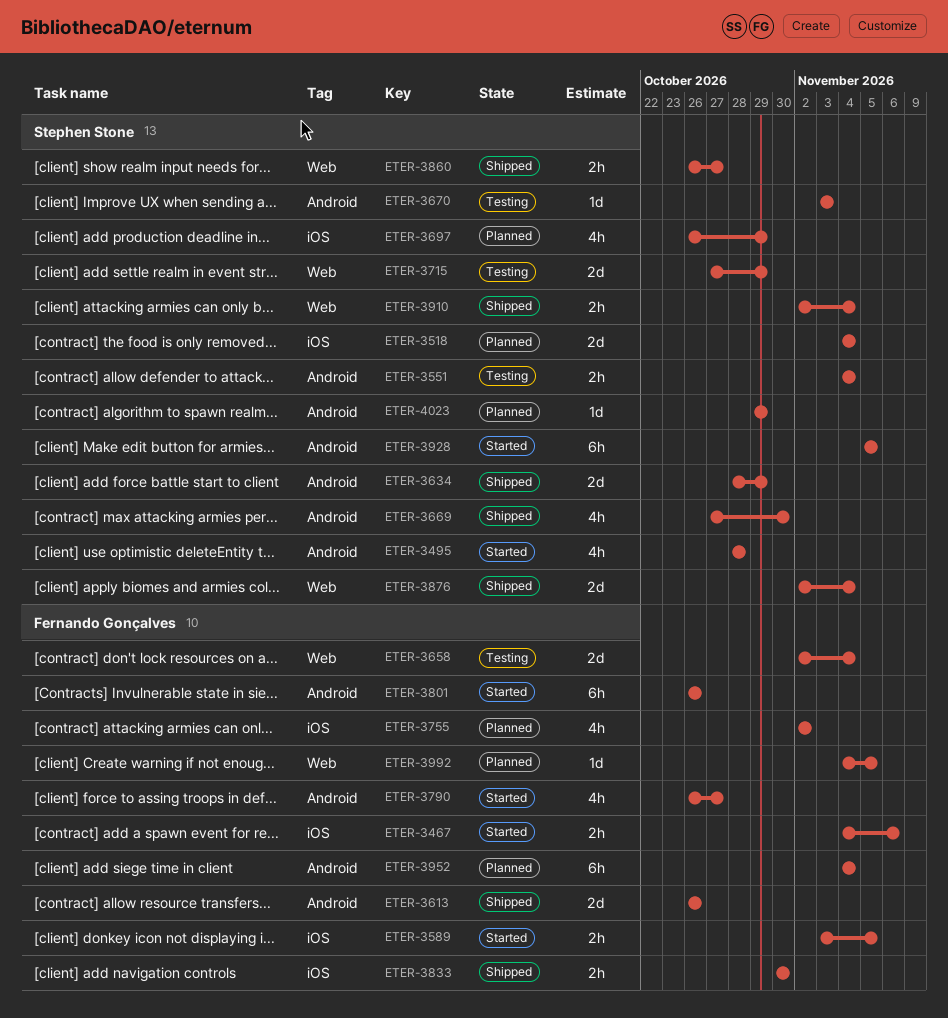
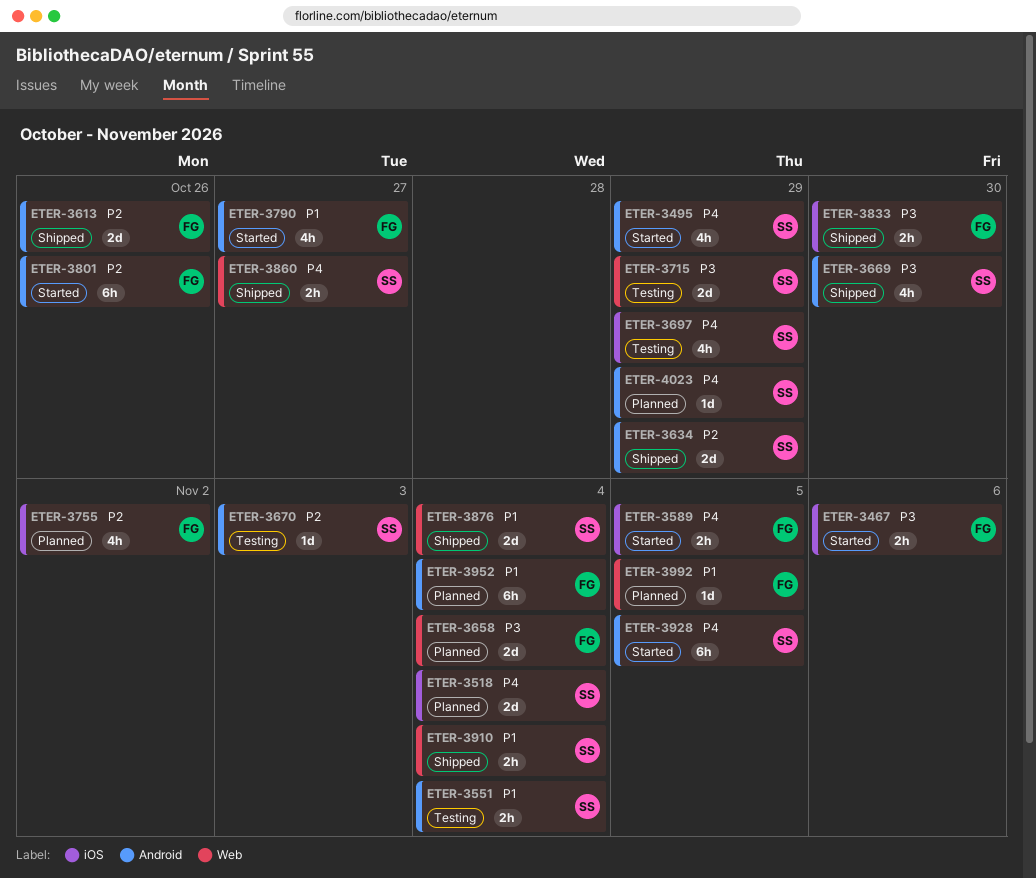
ETER-3495, due: Oct 28 -> Oct 29
ETER-3658, status: Testing -> Planned
ETER-3697, status: Planned -> Testing

